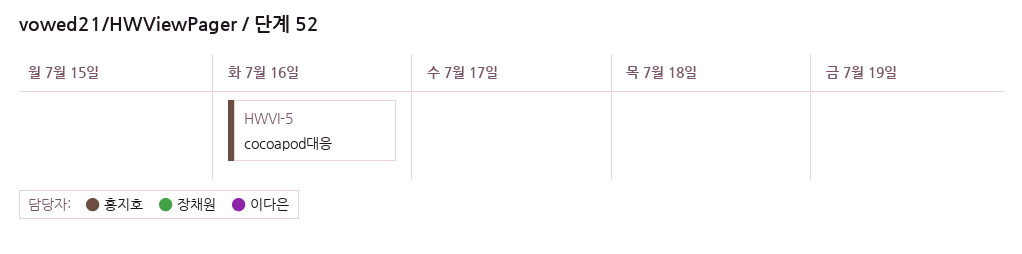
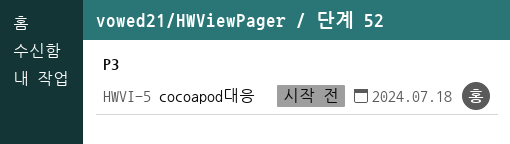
HWVI-5, due: Jul 16 -> Jul 18

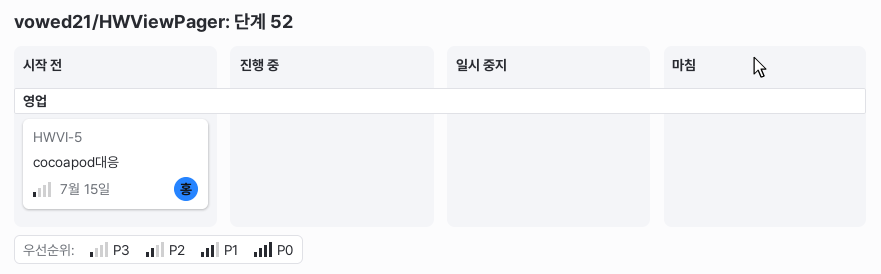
HWVI-5, due: Jul 18 -> Jul 15

